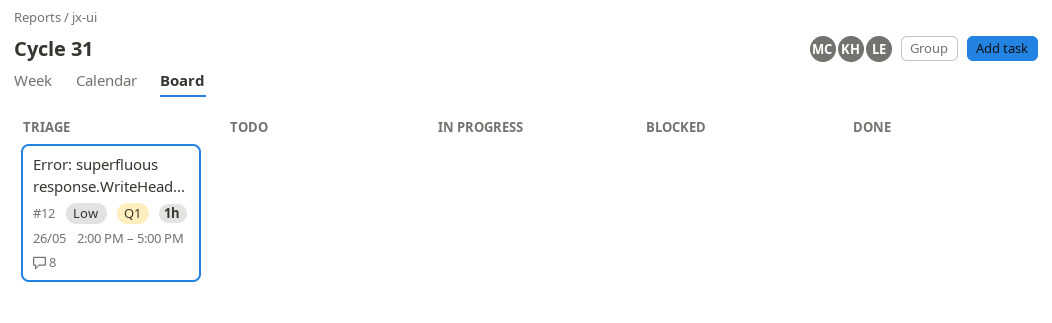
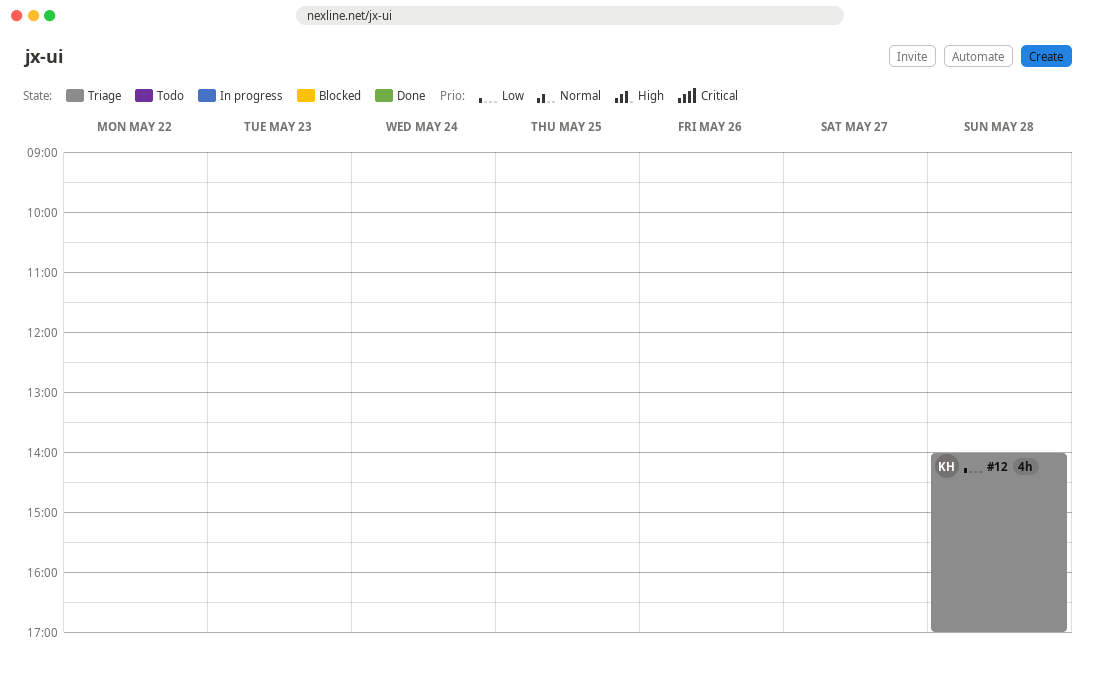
#12, estimate: 1h -> 4h
#12, day: May 26 -> May 28

